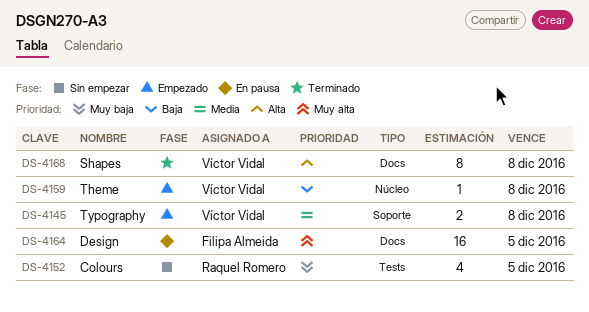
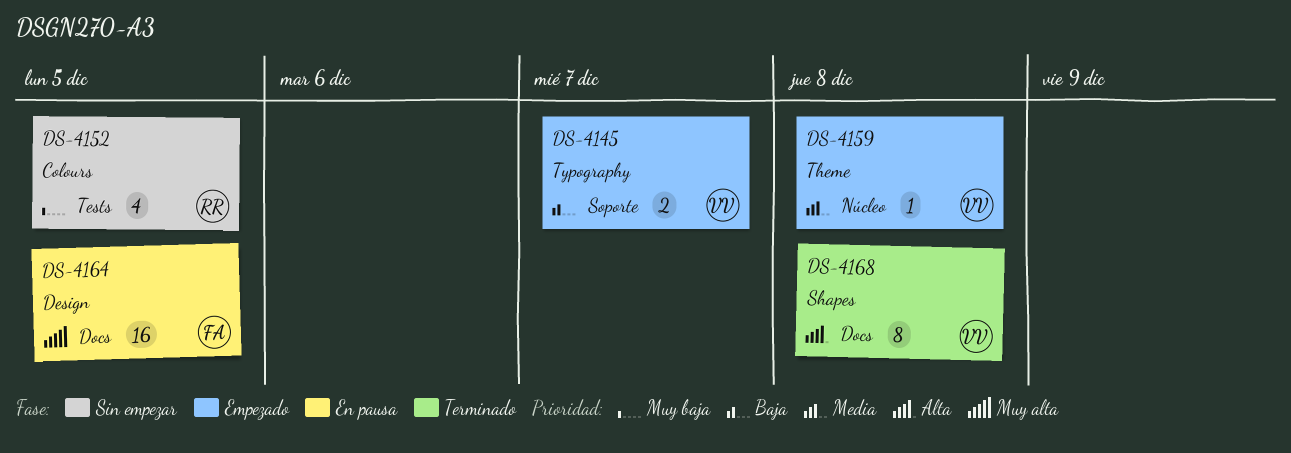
DS-4145, priority: Media -> Baja
DS-4145, due: Dec 8 -> Dec 7
DS-4159, priority: Baja -> Media

